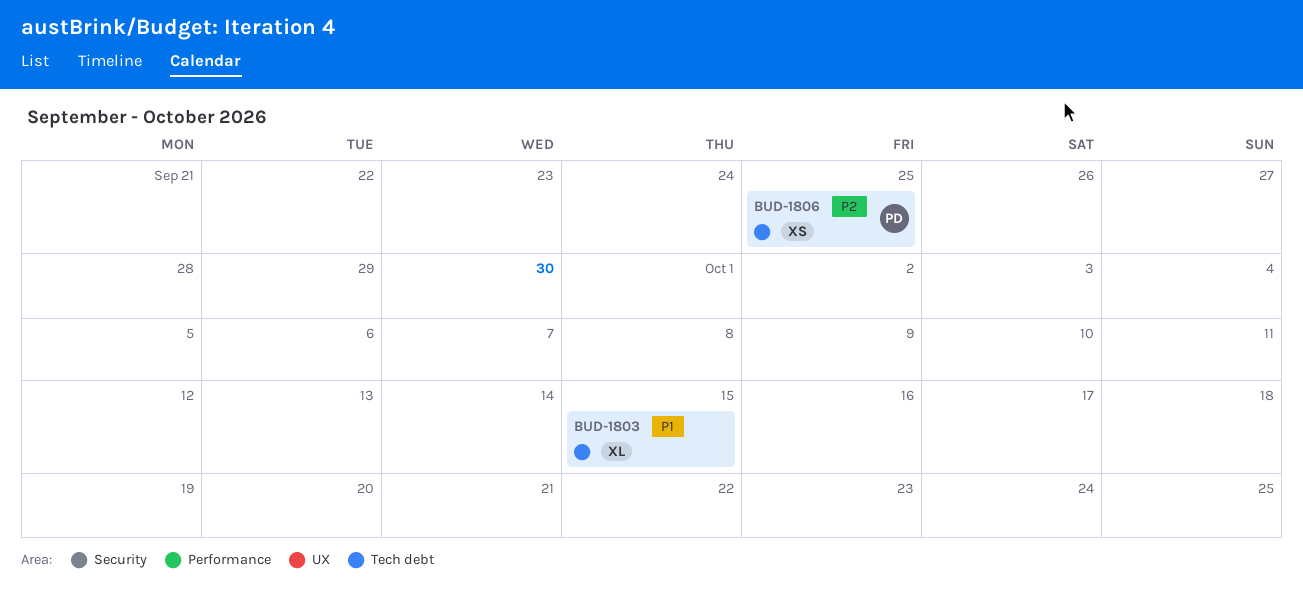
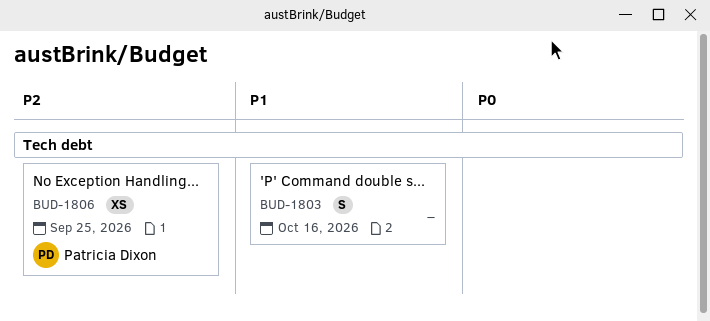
BUD-1803, estimate: XL -> S
BUD-1803, due: Oct 15 -> Oct 16

